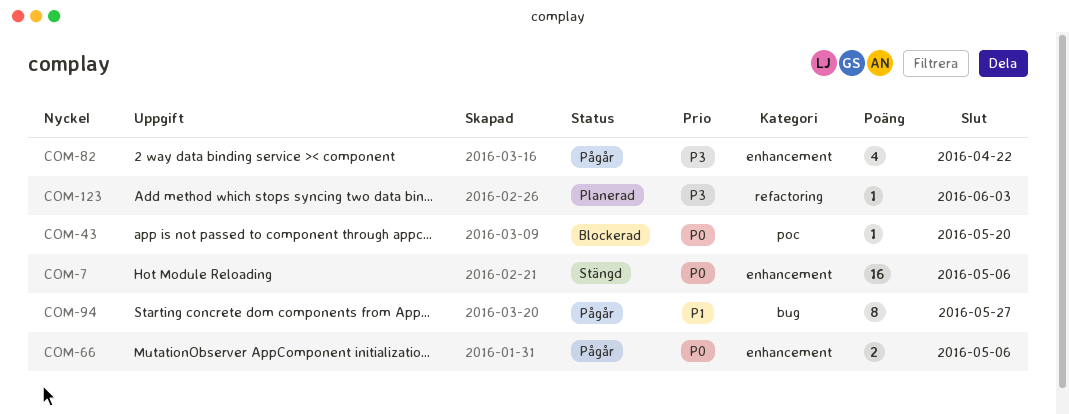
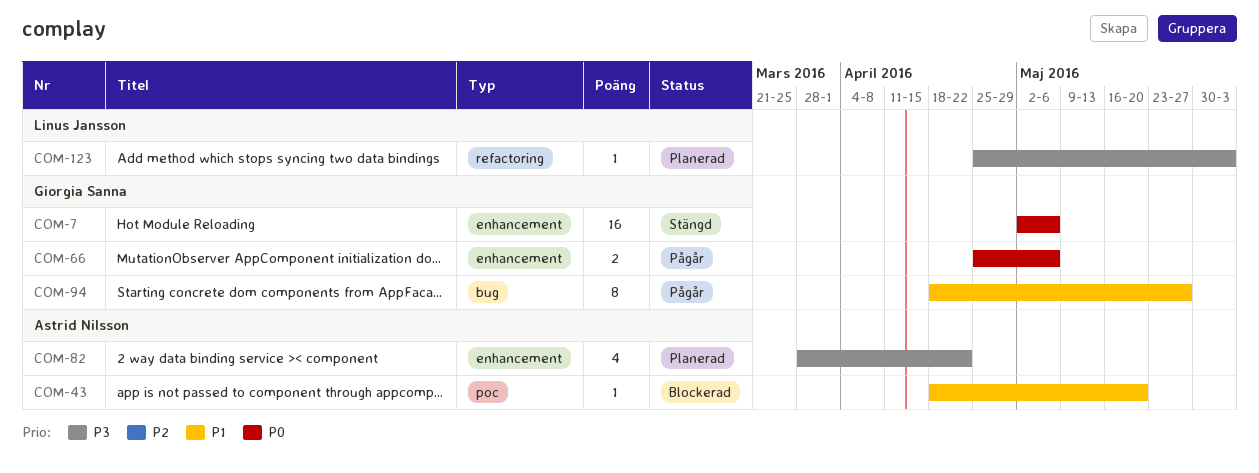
COM-43, priority: P0 -> P1
COM-82, status: Pågår -> Planerad

